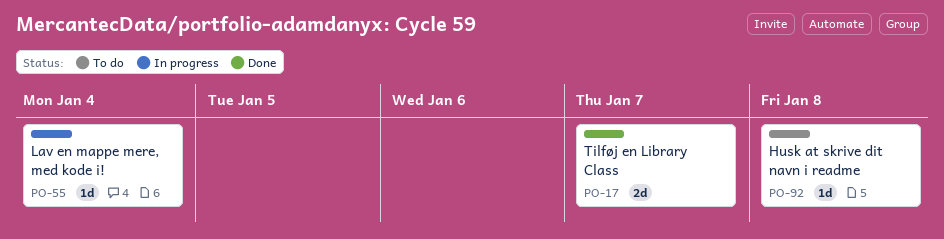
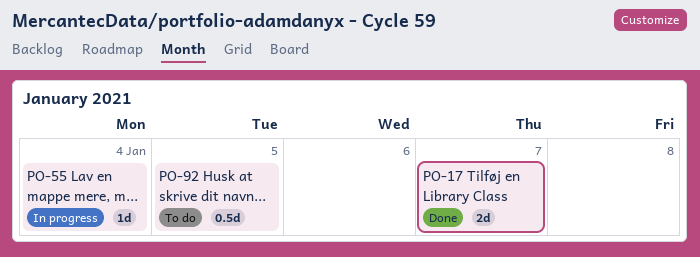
PO-92, estimate: 1d -> 0.5d
PO-92, due: Jan 8 -> Jan 5

